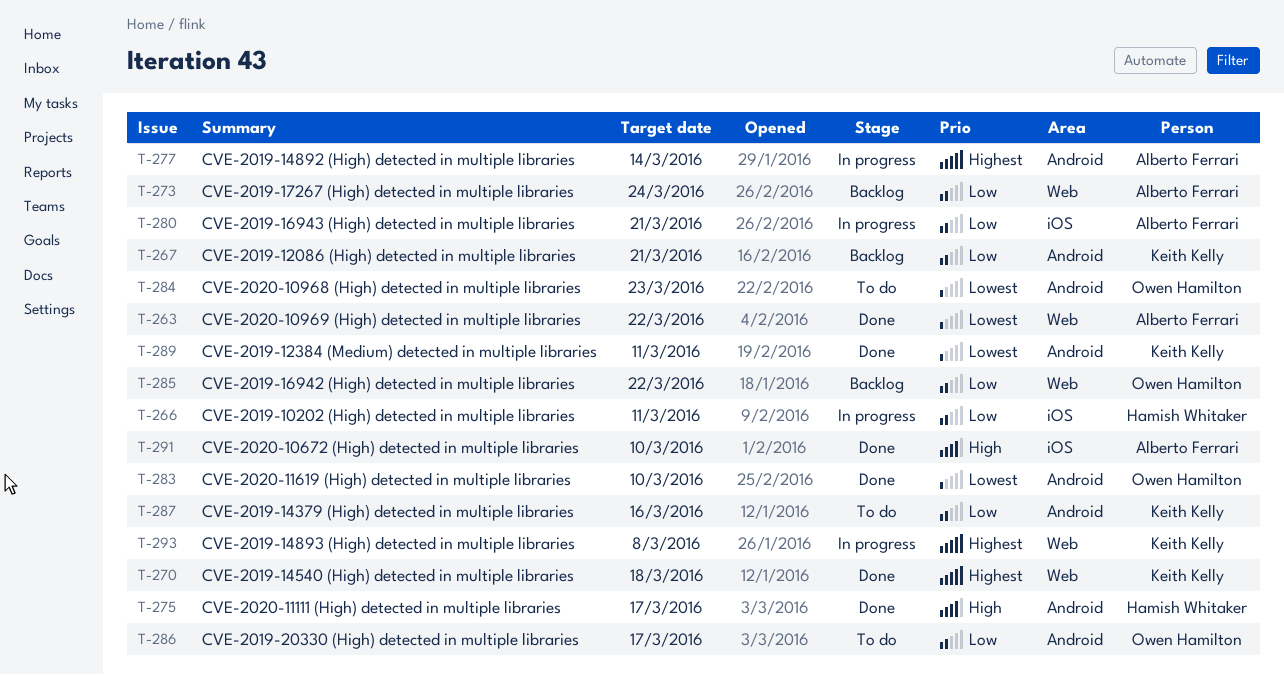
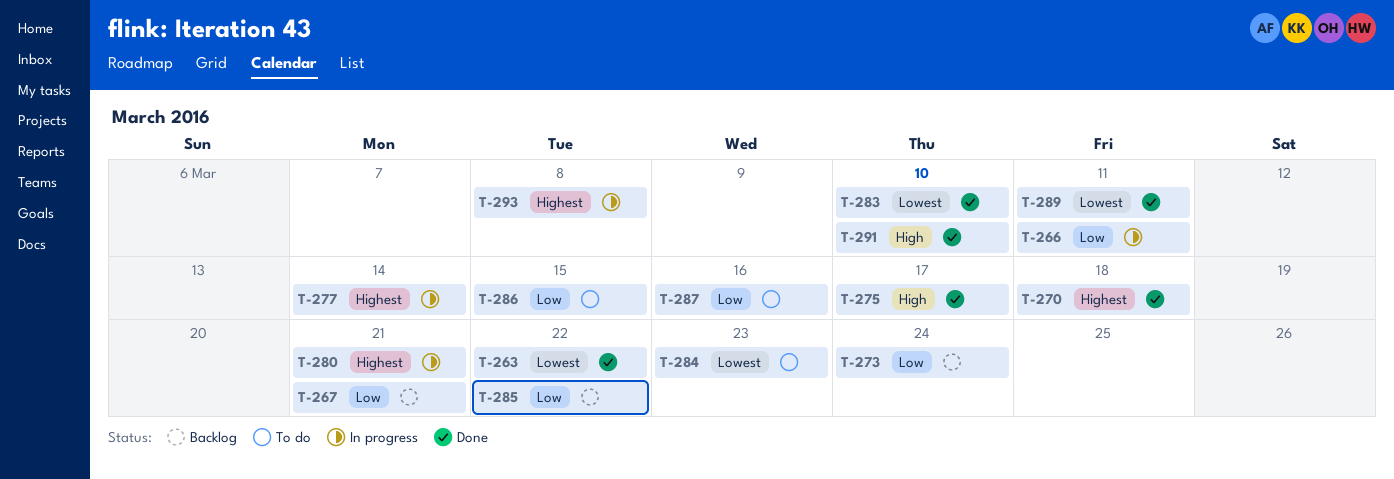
T-280, priority: Low -> Highest
T-286, due: Mar 17 -> Mar 15

